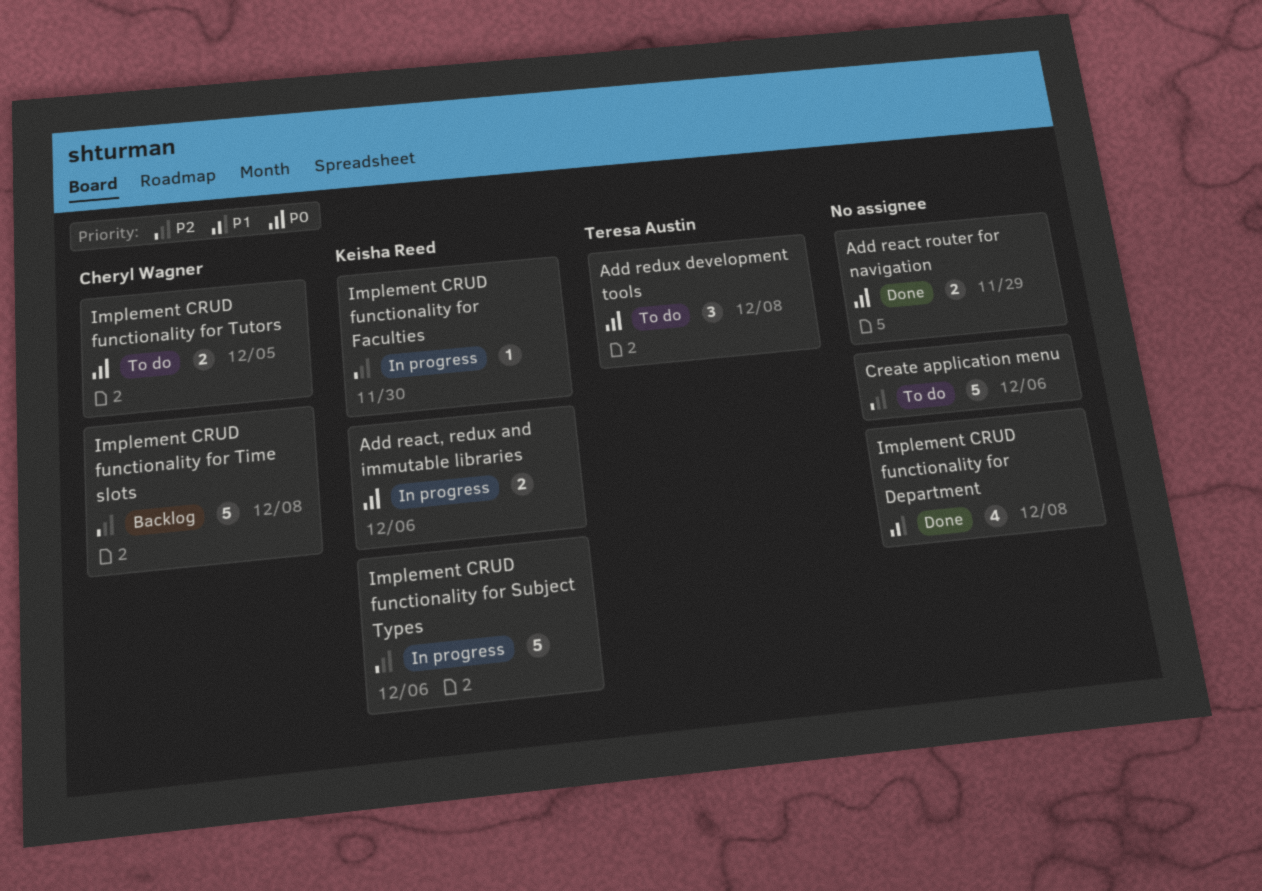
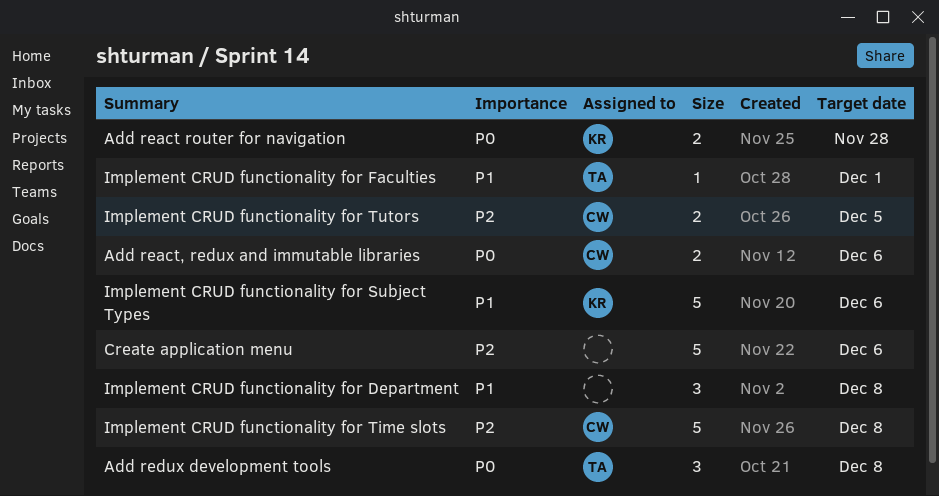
Add react router for navigation, owner: none -> Keisha Reed
Add react router for navigation, due: Nov 29 -> Nov 28
Add react, redux and immutable libraries, owner: Keisha Reed -> Cheryl Wagner
Implement CRUD functionality for Department, estimate: 4 -> 3
Implement CRUD functionality for Faculties, owner: Keisha Reed -> Teresa Austin
Implement CRUD functionality for Faculties, priority: P2 -> P1
Implement CRUD functionality for Faculties, due: Nov 30 -> Dec 1
Implement CRUD functionality for Subject Types, priority: P2 -> P1
Implement CRUD functionality for Tutors, priority: P0 -> P2

